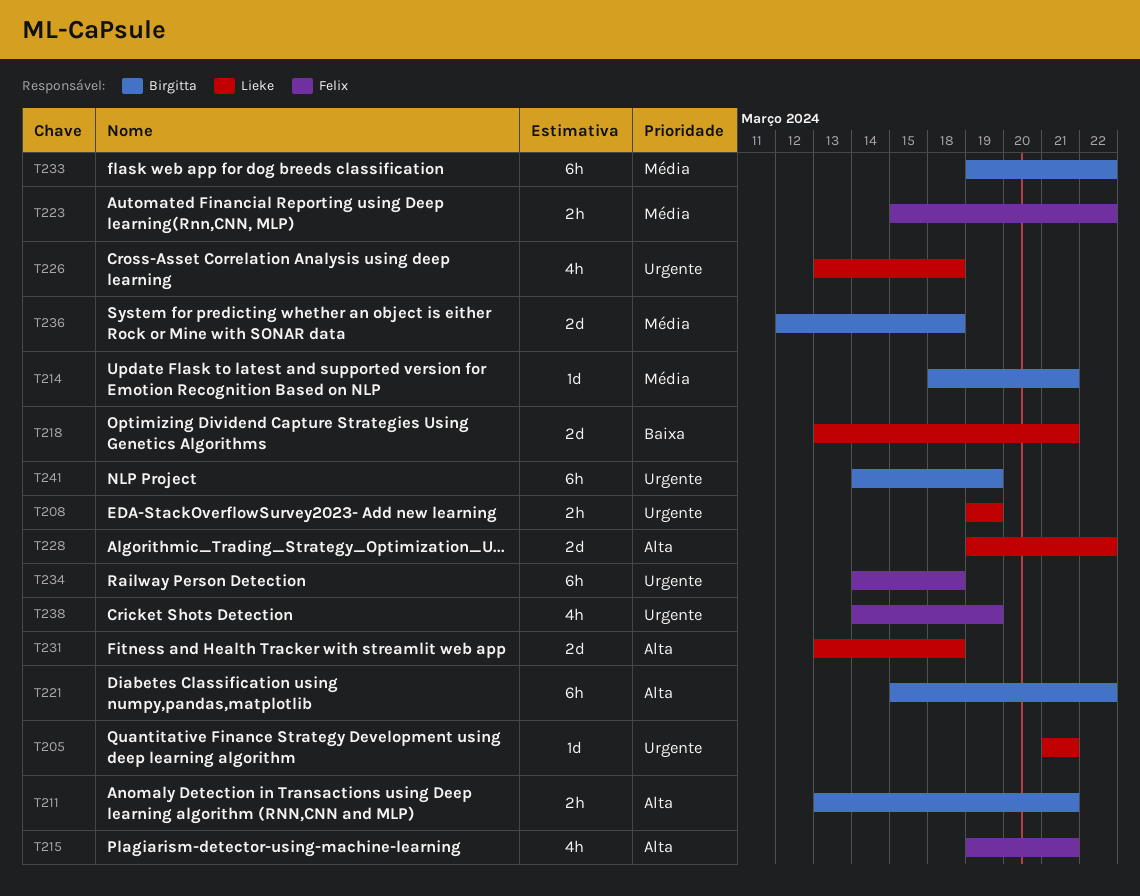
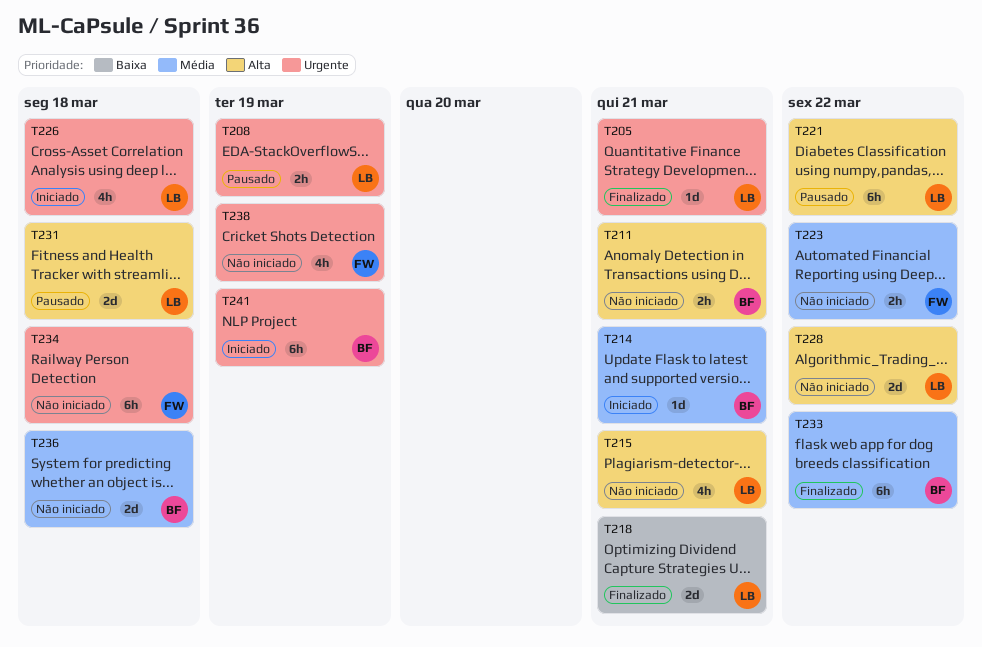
T215, owner: Felix -> Lieke
T221, owner: Birgitta -> Lieke

